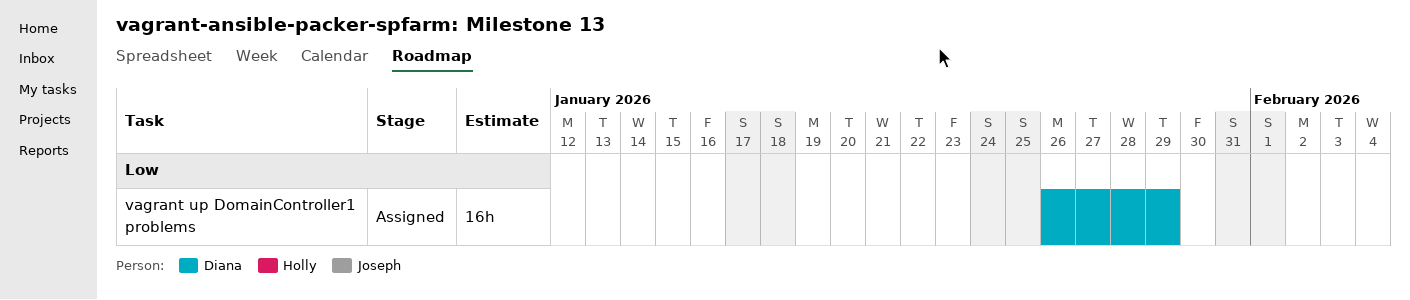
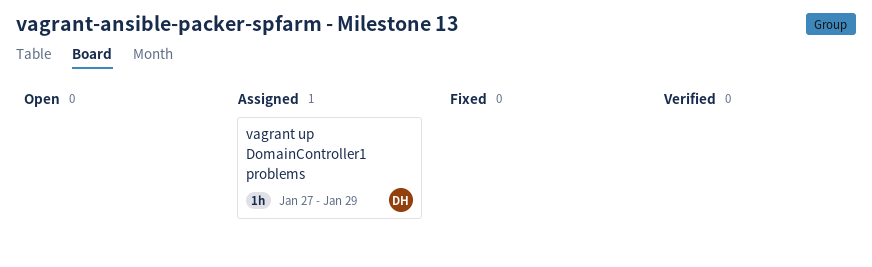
vagrant up DomainController1 problems, estimate: 16h -> 1h
vagrant up DomainController1 problems, start: Jan 26 -> Jan 27

